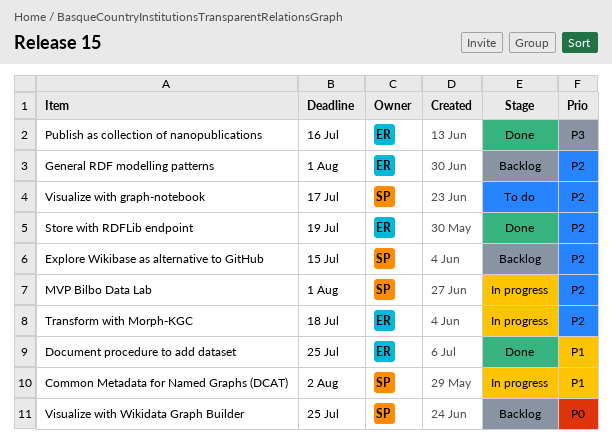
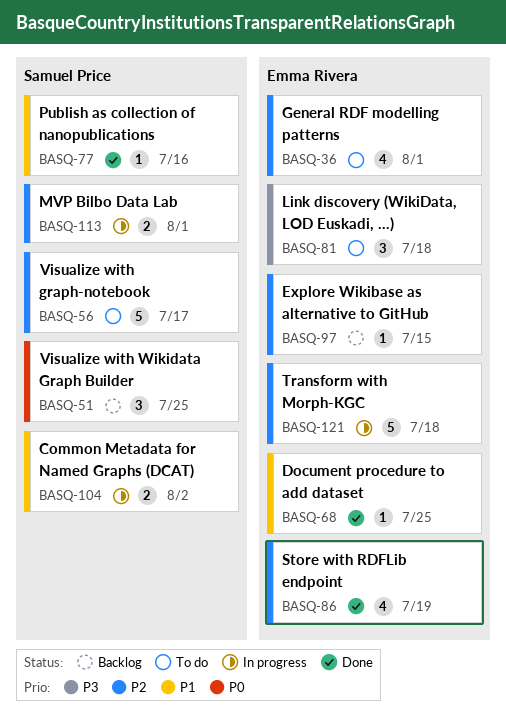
Explore Wikibase as alternative to GitHub, owner: Samuel Price -> Emma Rivera
General RDF modelling patterns, status: Backlog -> To do
Link discovery (WikiData, LOD Euskadi, ...): none -> present
Publish as collection of nanopublications, owner: Emma Rivera -> Samuel Price
Publish as collection of nanopublications, priority: P3 -> P1

